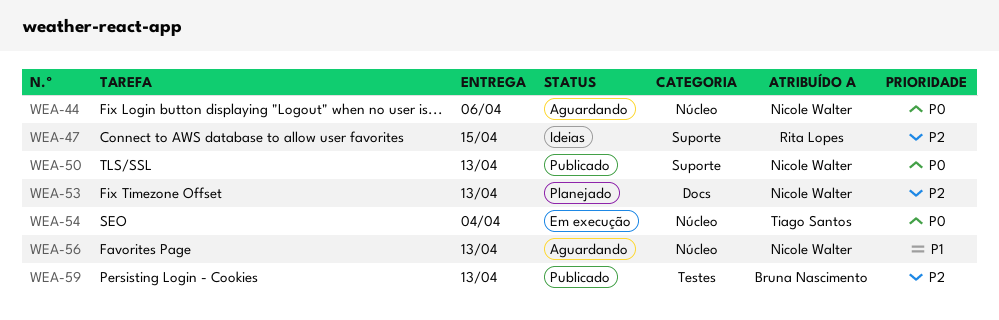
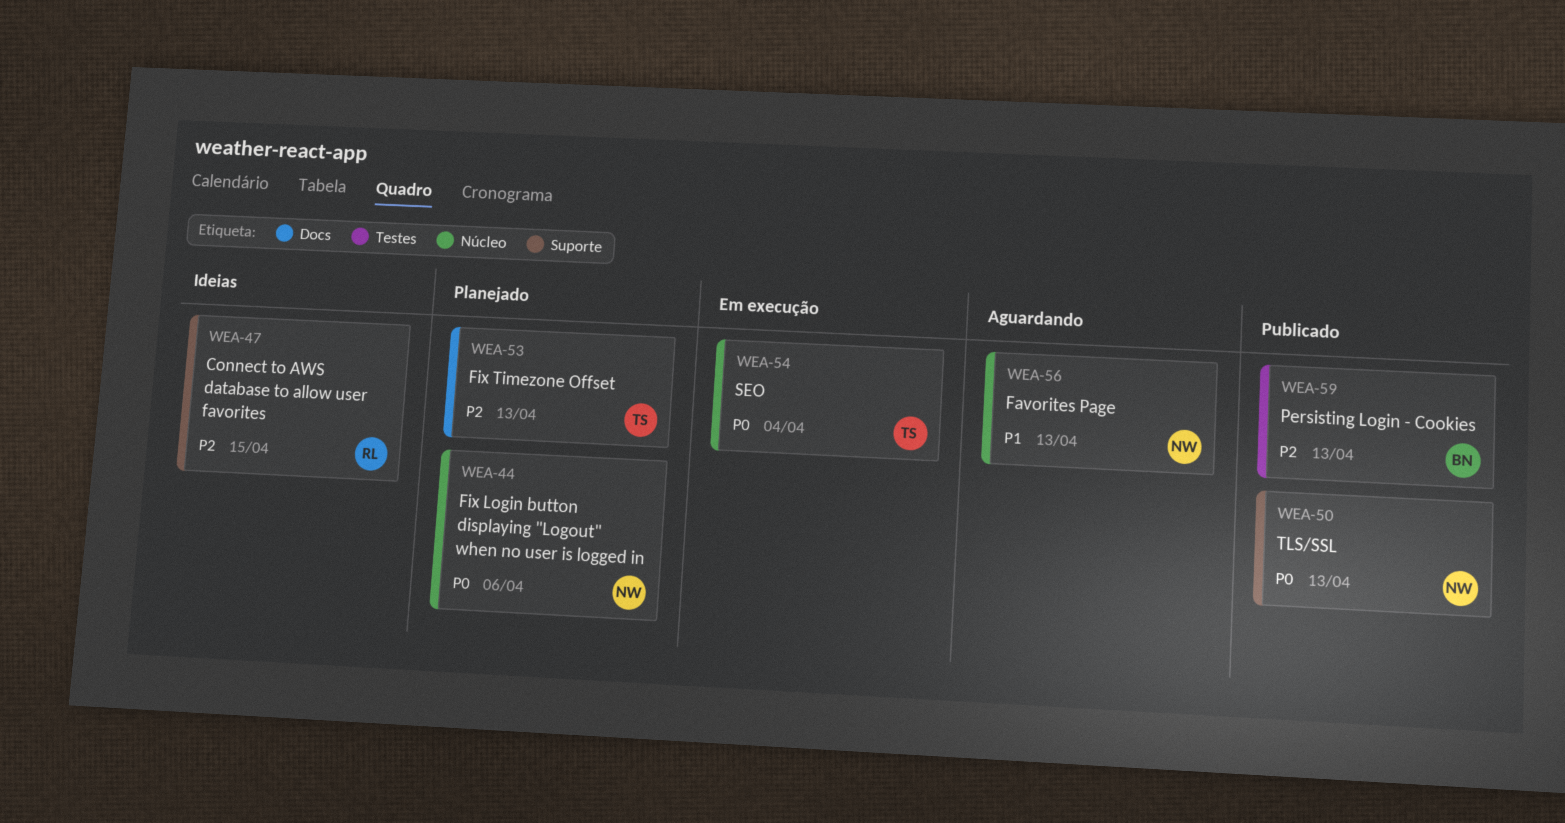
WEA-44, status: Aguardando -> Planejado
WEA-53, owner: Nicole Walter -> Tiago Santos

